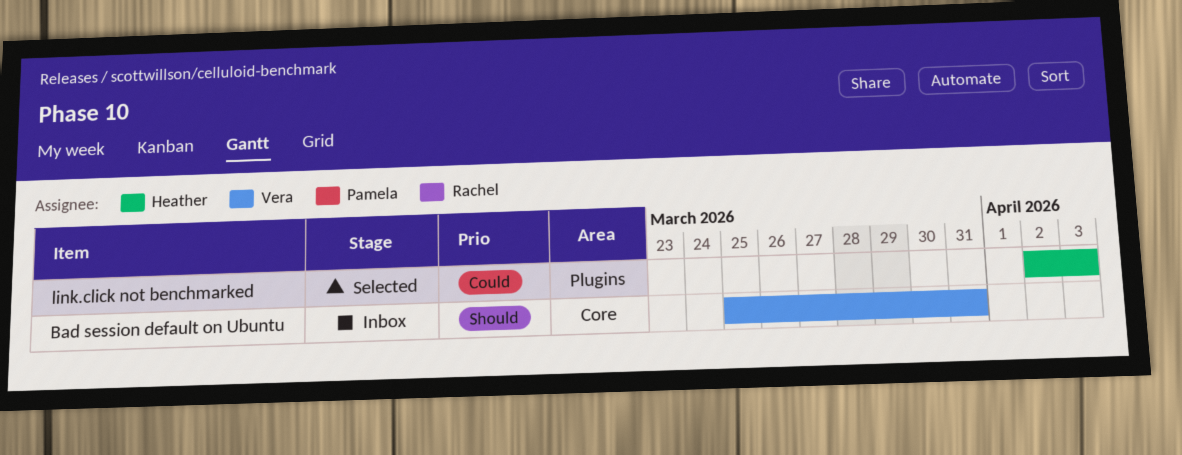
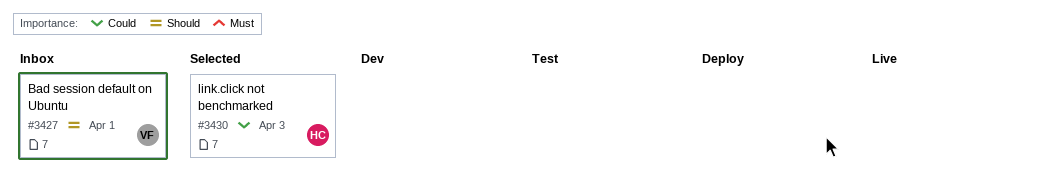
Bad session default on Ubuntu, due: Mar 31 -> Apr 1

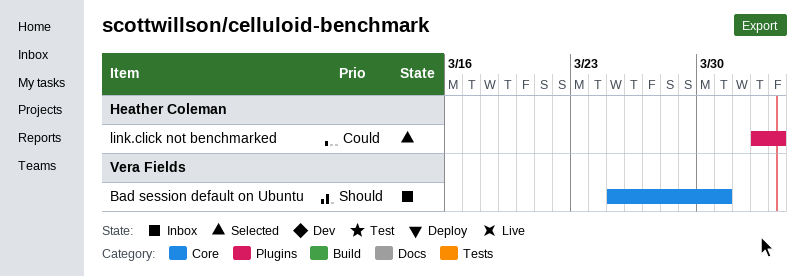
Bad session default on Ubuntu, due: Apr 1 -> Mar 31

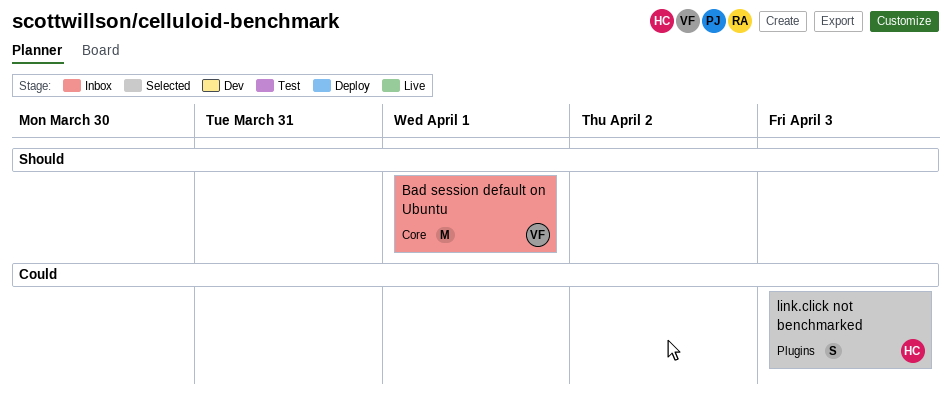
Bad session default on Ubuntu, due: Mar 31 -> Apr 1

